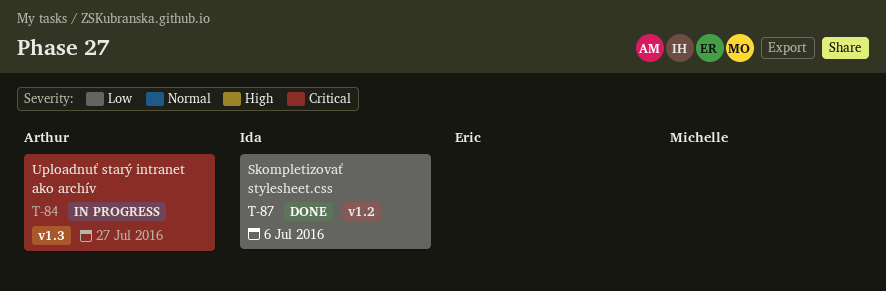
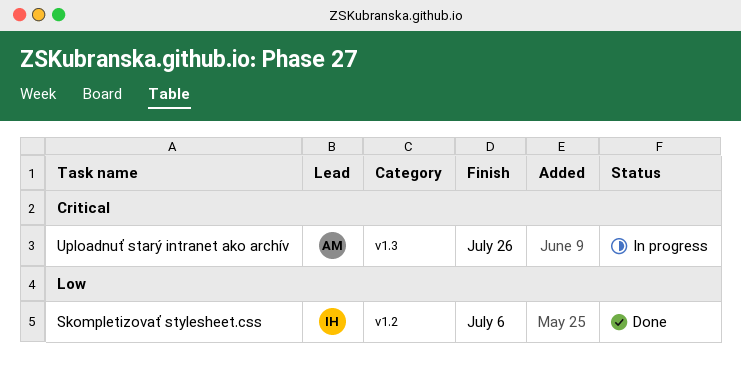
Uploadnuť starý intranet ako archív, due: Jul 27 -> Jul 26

